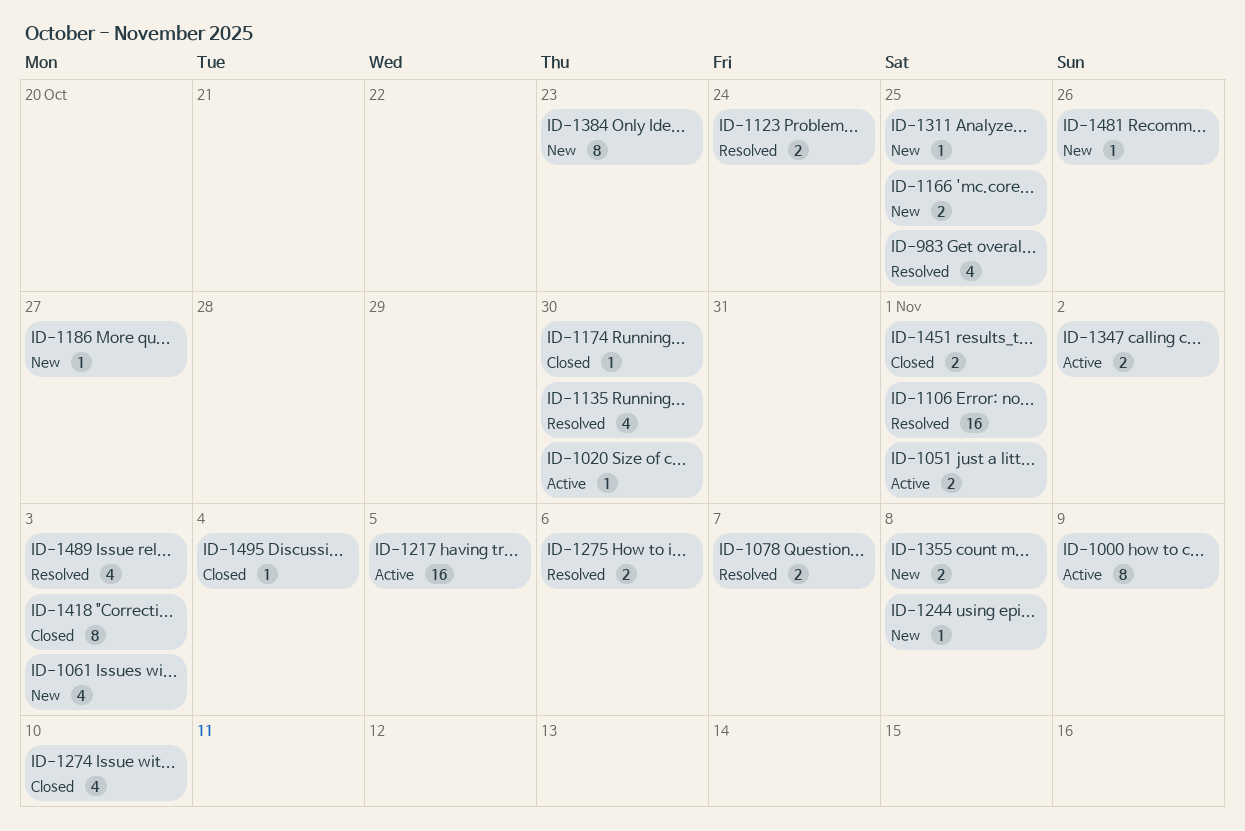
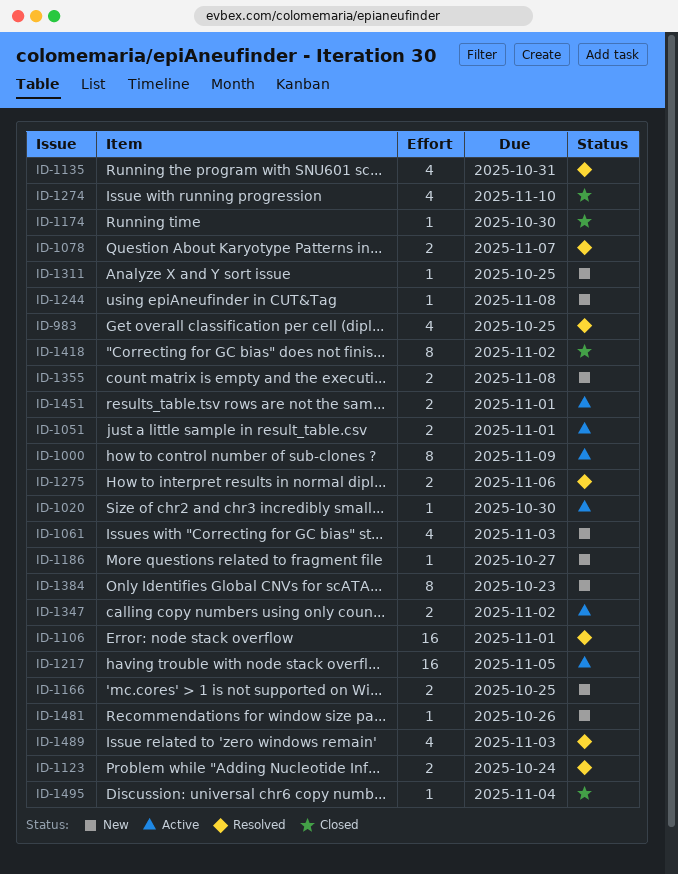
ID-1135, due: Oct 30 -> Oct 31
ID-1418, due: Nov 3 -> Nov 2
ID-1451, status: Closed -> Active

